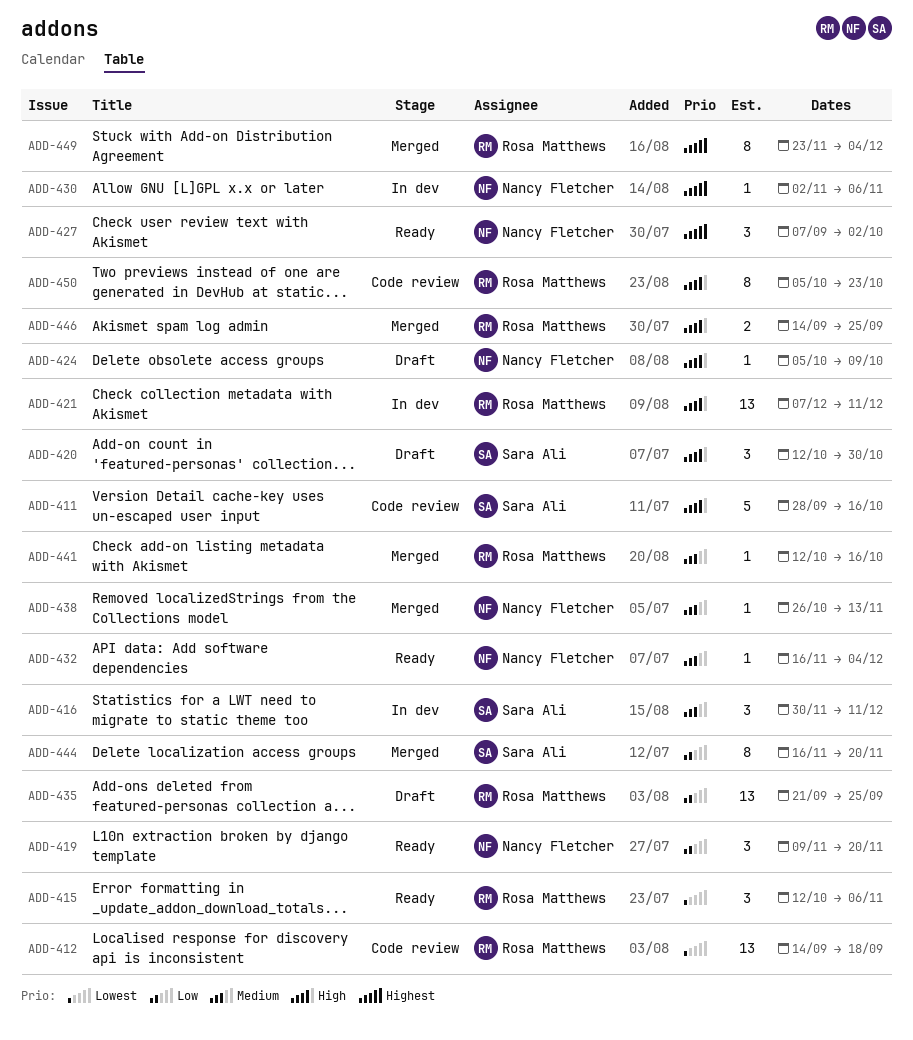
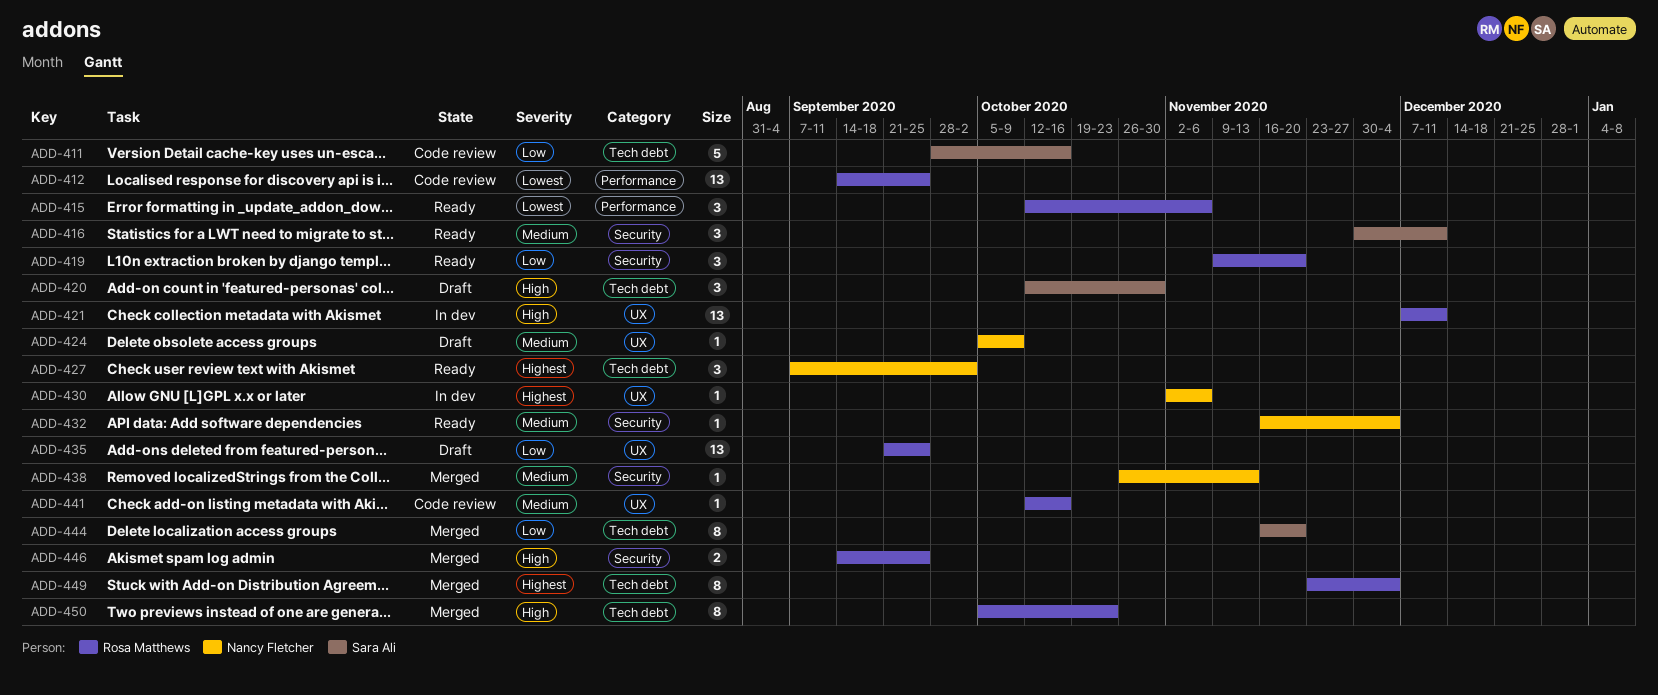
ADD-411, priority: High -> Low
ADD-412, due: Sep 18 -> Sep 25
ADD-416, status: In dev -> Ready
ADD-419, owner: Nancy Fletcher -> Rosa Matthews
ADD-424, priority: High -> Medium
ADD-441, status: Merged -> Code review
ADD-450, status: Code review -> Merged

